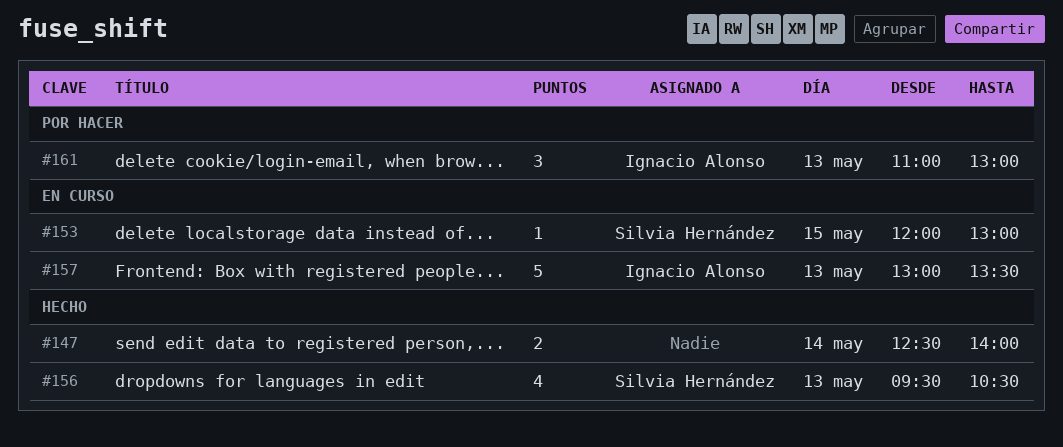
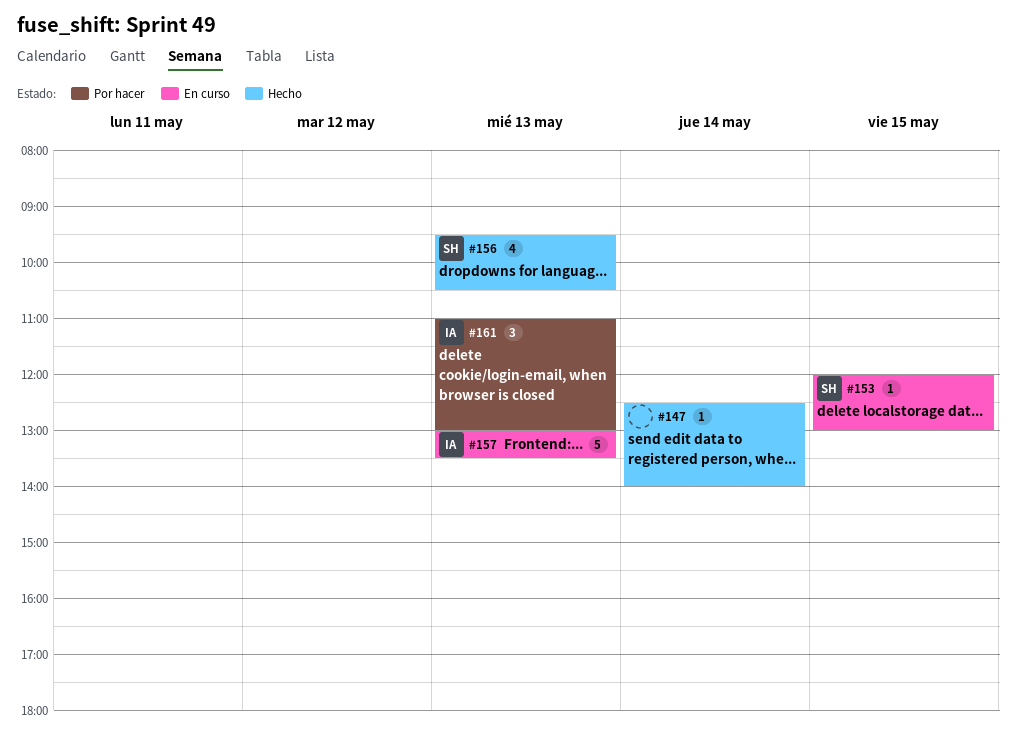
#147, estimate: 2 -> 1

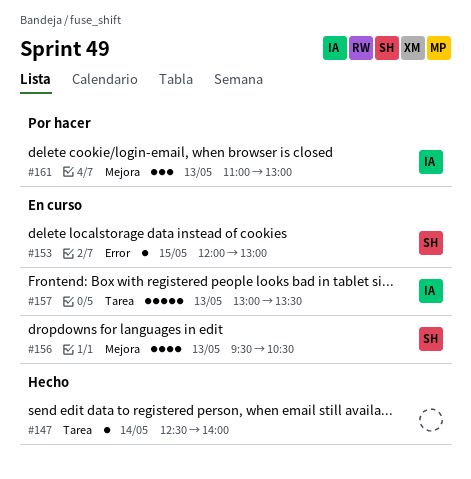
#156, status: Hecho -> En curso

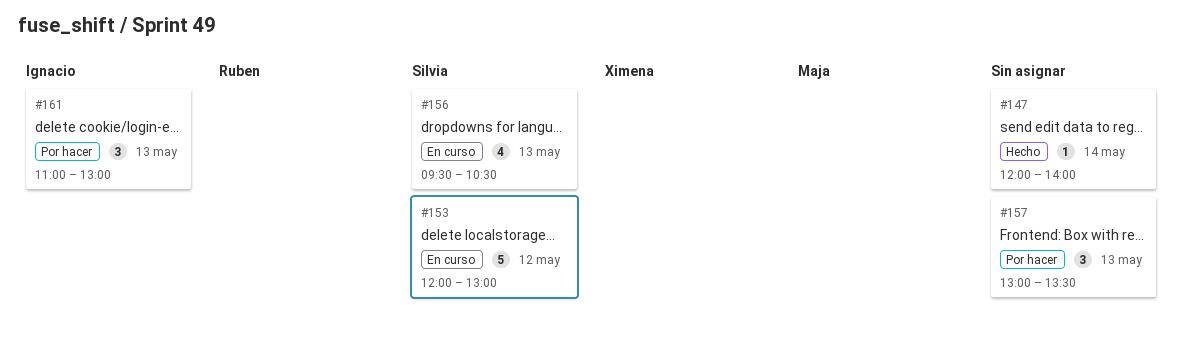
#147, begins: 12:30 -> 12:00
#153, estimate: 1 -> 5
#153, day: May 15 -> May 12
#157, status: En curso -> Por hacer
#157, owner: Ignacio -> none
#157, estimate: 5 -> 3

